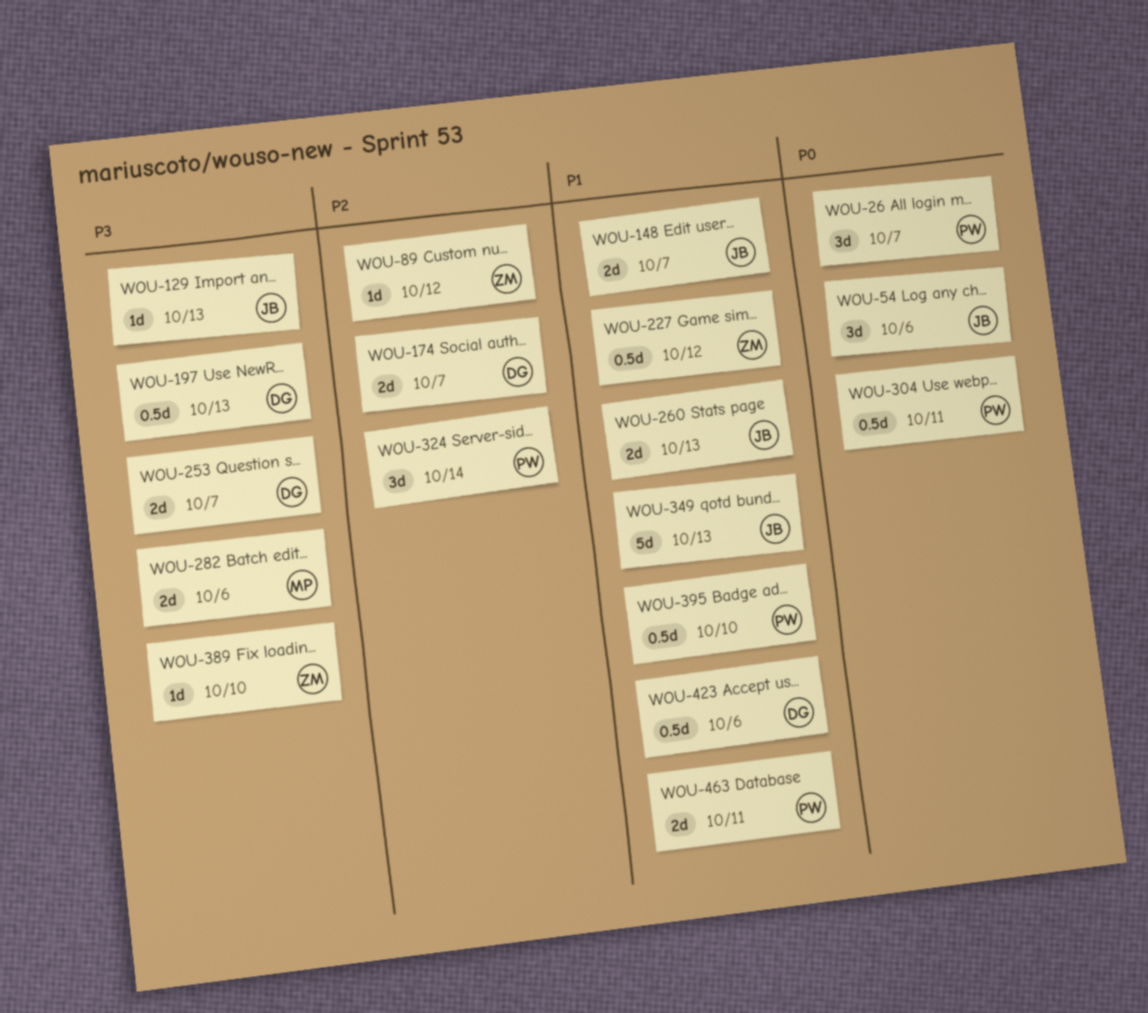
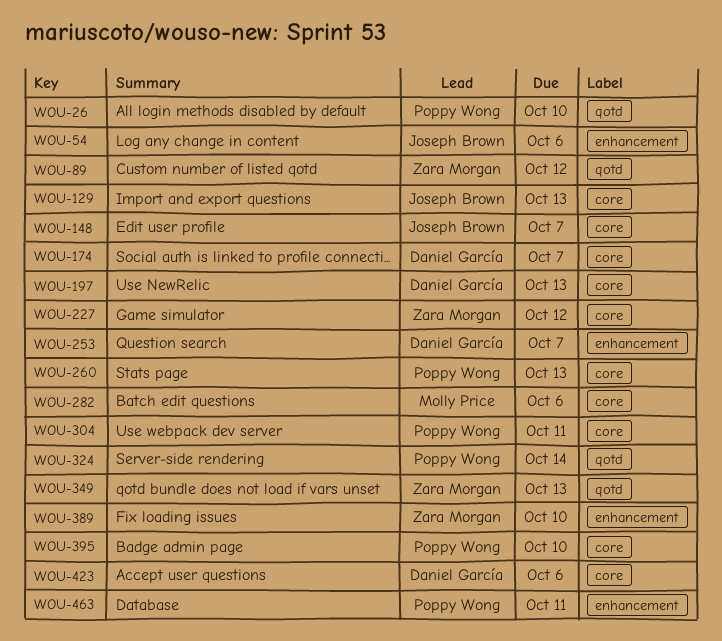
WOU-26, due: Oct 7 -> Oct 10
WOU-260, owner: Joseph Brown -> Poppy Wong
WOU-349, owner: Joseph Brown -> Zara Morgan

